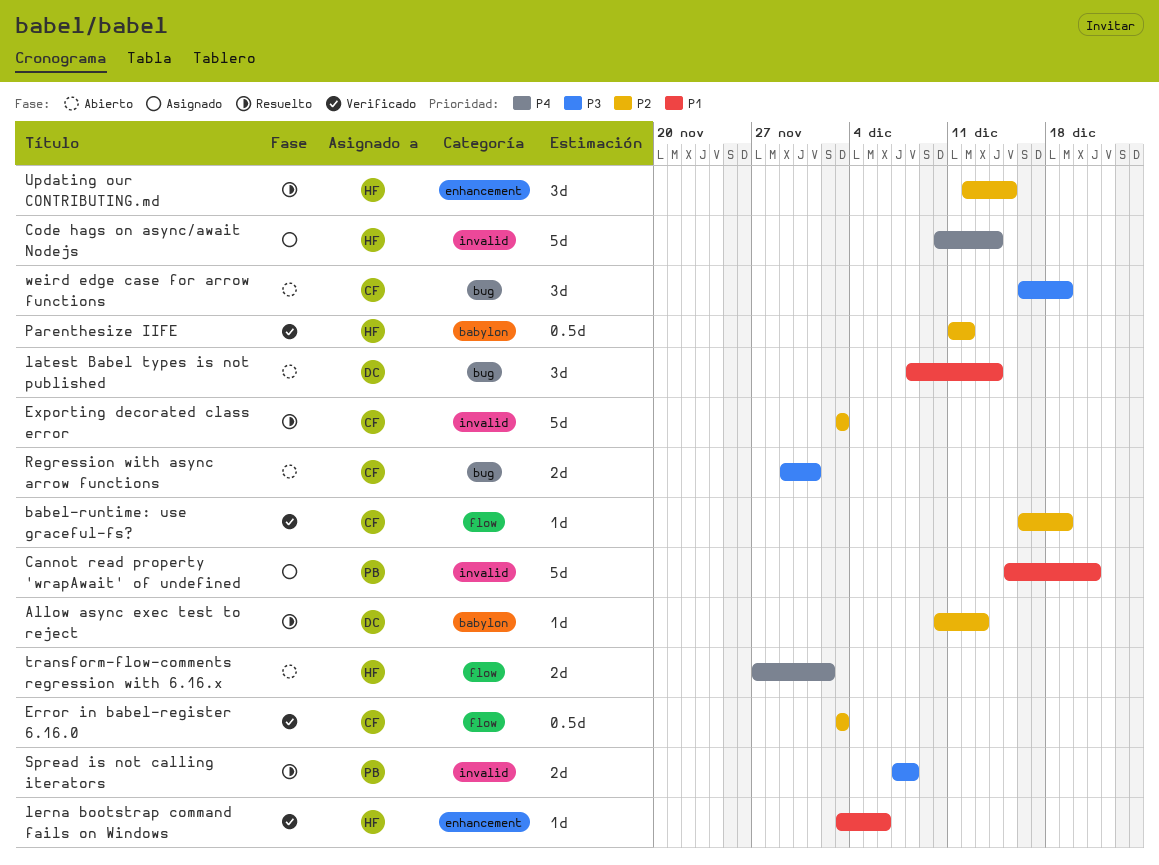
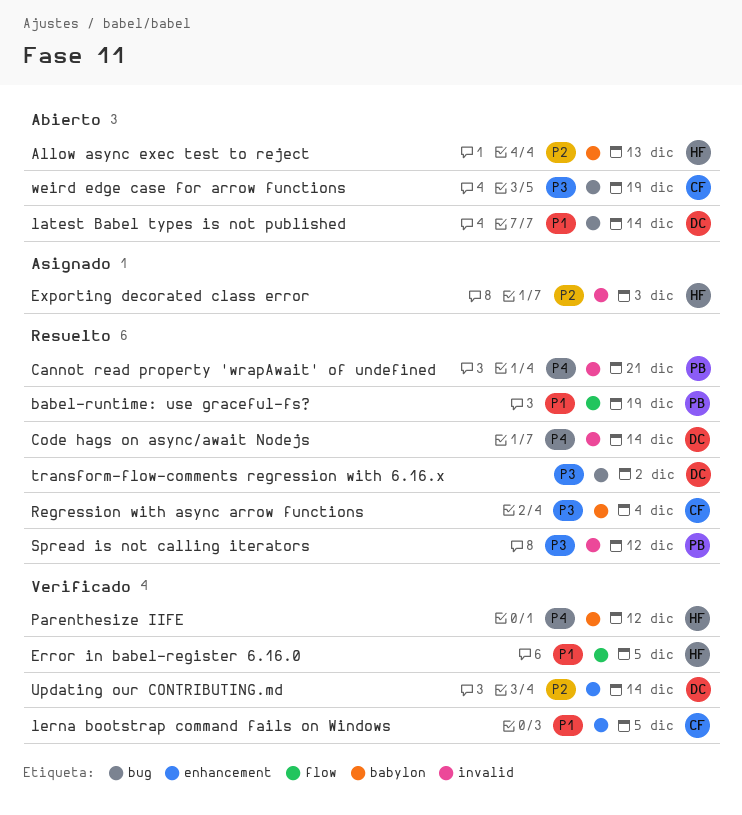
Allow async exec test to reject, status: Resuelto -> Abierto
Allow async exec test to reject, owner: DC -> HF
babel-runtime: use graceful-fs?, status: Verificado -> Resuelto
babel-runtime: use graceful-fs?, owner: CF -> PB
babel-runtime: use graceful-fs?, priority: P2 -> P1
Cannot read property 'wrapAwait' of undefined, status: Asignado -> Resuelto
Cannot read property 'wrapAwait' of undefined, priority: P1 -> P4
Code hags on async/await Nodejs, status: Asignado -> Resuelto
Code hags on async/await Nodejs, owner: HF -> DC
Error in babel-register 6.16.0, owner: CF -> HF
Error in babel-register 6.16.0, priority: P2 -> P1
Error in babel-register 6.16.0, due: Dec 3 -> Dec 5
Exporting decorated class error, status: Resuelto -> Asignado
Exporting decorated class error, owner: CF -> HF
lerna bootstrap command fails on Windows, owner: HF -> CF
lerna bootstrap command fails on Windows, due: Dec 6 -> Dec 5
Parenthesize IIFE, priority: P2 -> P4
Regression with async arrow functions, status: Abierto -> Resuelto
Regression with async arrow functions, label: bug -> babylon
Regression with async arrow functions, due: Dec 1 -> Dec 4
Spread is not calling iterators, due: Dec 8 -> Dec 12
transform-flow-comments regression with 6.16.x, status: Abierto -> Resuelto
transform-flow-comments regression with 6.16.x, owner: HF -> DC
transform-flow-comments regression with 6.16.x, priority: P4 -> P3
transform-flow-comments regression with 6.16.x, label: flow -> bug
Updating our CONTRIBUTING.md, status: Resuelto -> Verificado
Updating our CONTRIBUTING.md, owner: HF -> DC
Updating our CONTRIBUTING.md, due: Dec 15 -> Dec 14

